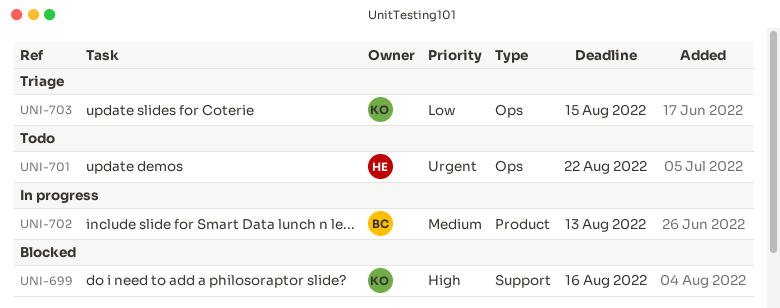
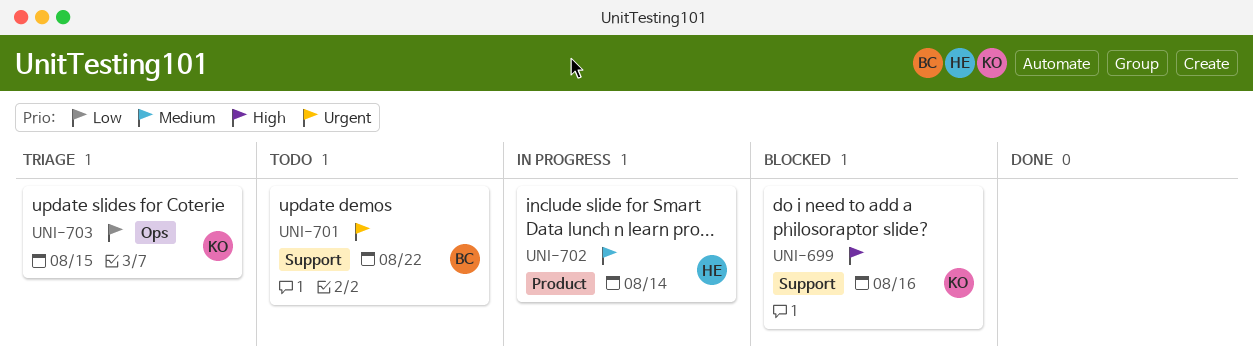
UNI-701, owner: HE -> BC
UNI-701, label: Ops -> Support
UNI-702, owner: BC -> HE
UNI-702, due: Aug 13 -> Aug 14

